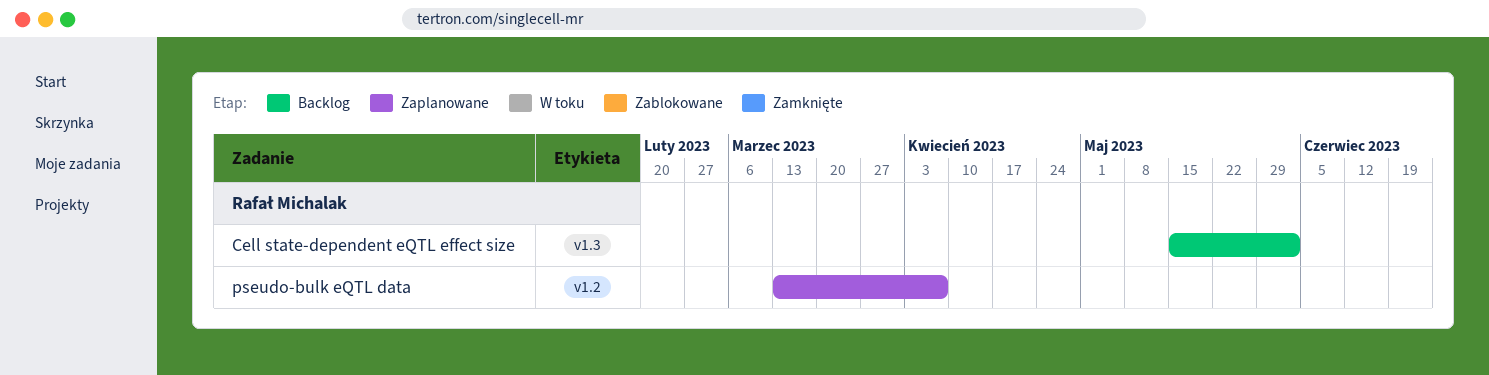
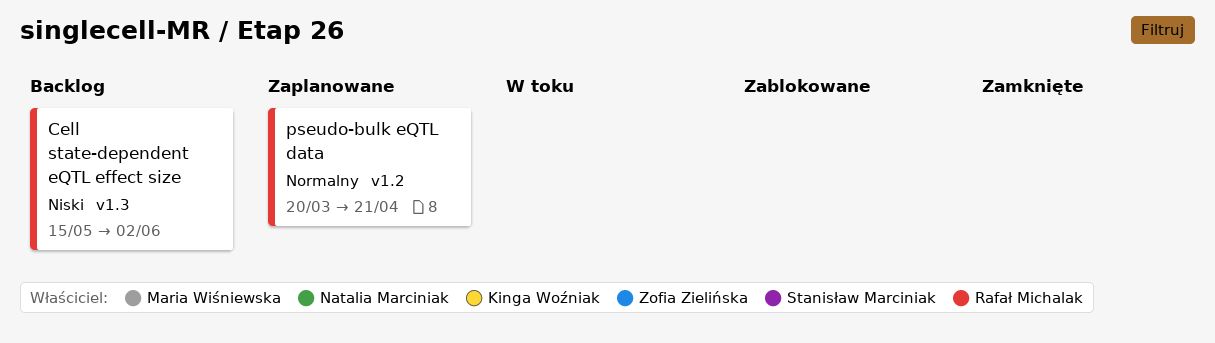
pseudo-bulk eQTL data, start: Mar 13 -> Mar 20
pseudo-bulk eQTL data, due: Apr 7 -> Apr 21

